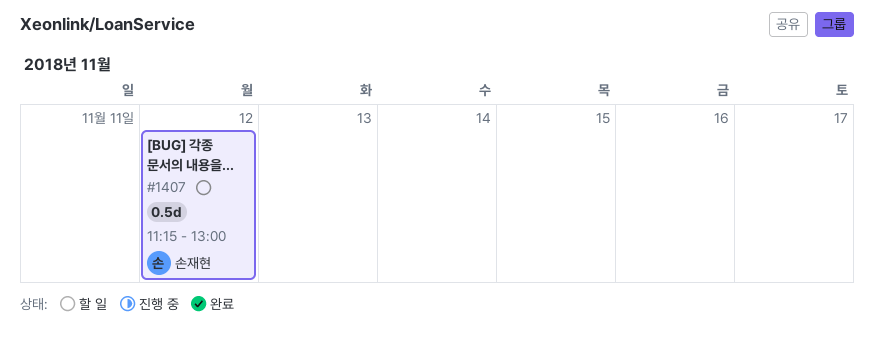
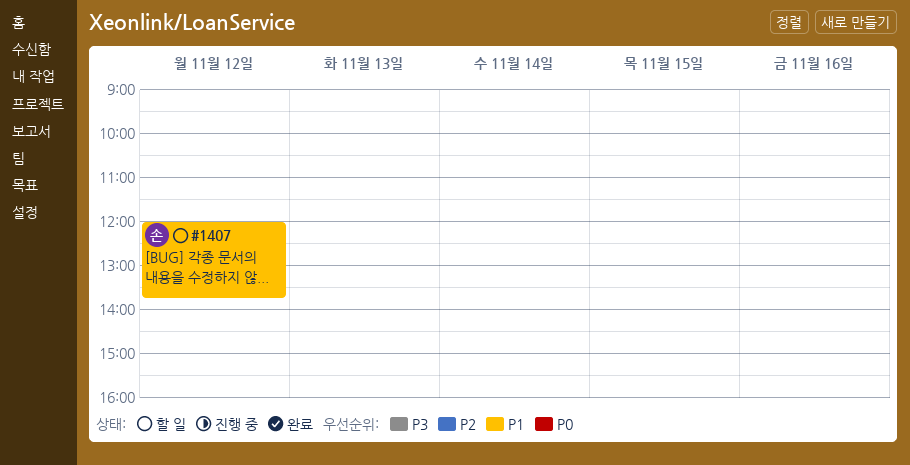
#1407, begins: 11:15 -> 12:00
#1407, ends: 13:00 -> 13:45

